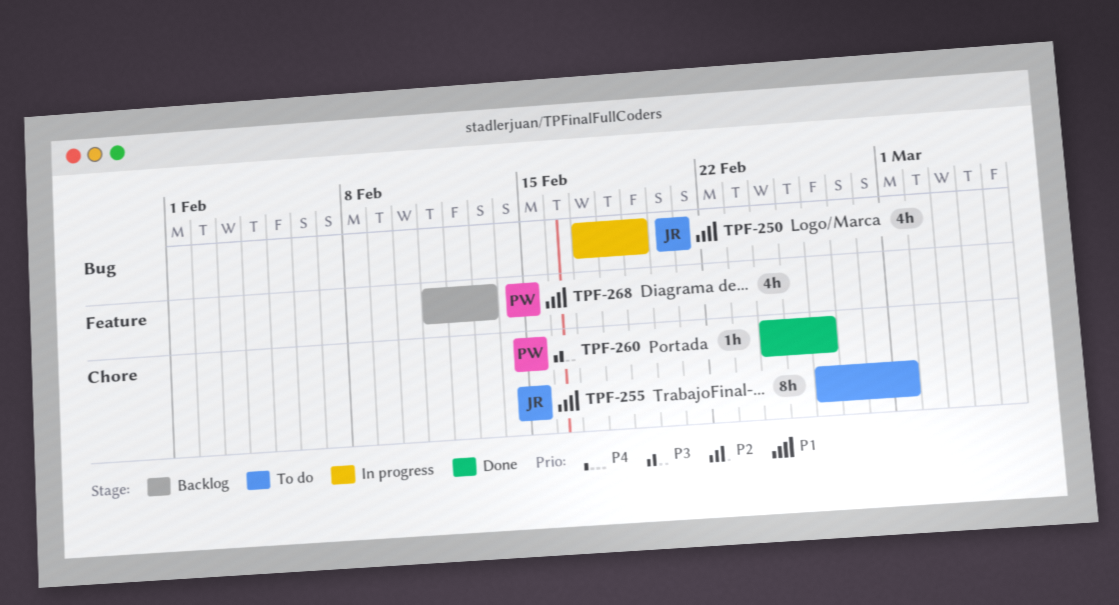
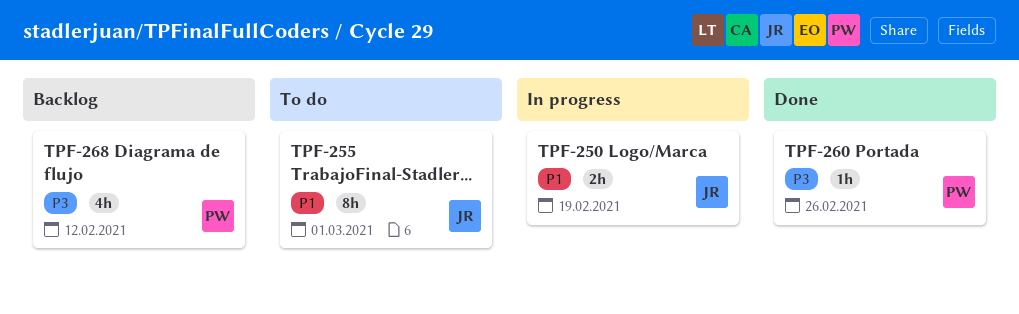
TPF-250, estimate: 4h -> 2h
TPF-268, priority: P1 -> P3
TPF-268, due: Feb 13 -> Feb 12

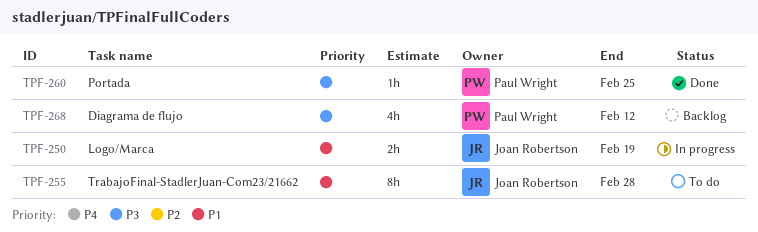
TPF-255, due: Mar 1 -> Feb 28
TPF-260, due: Feb 26 -> Feb 25

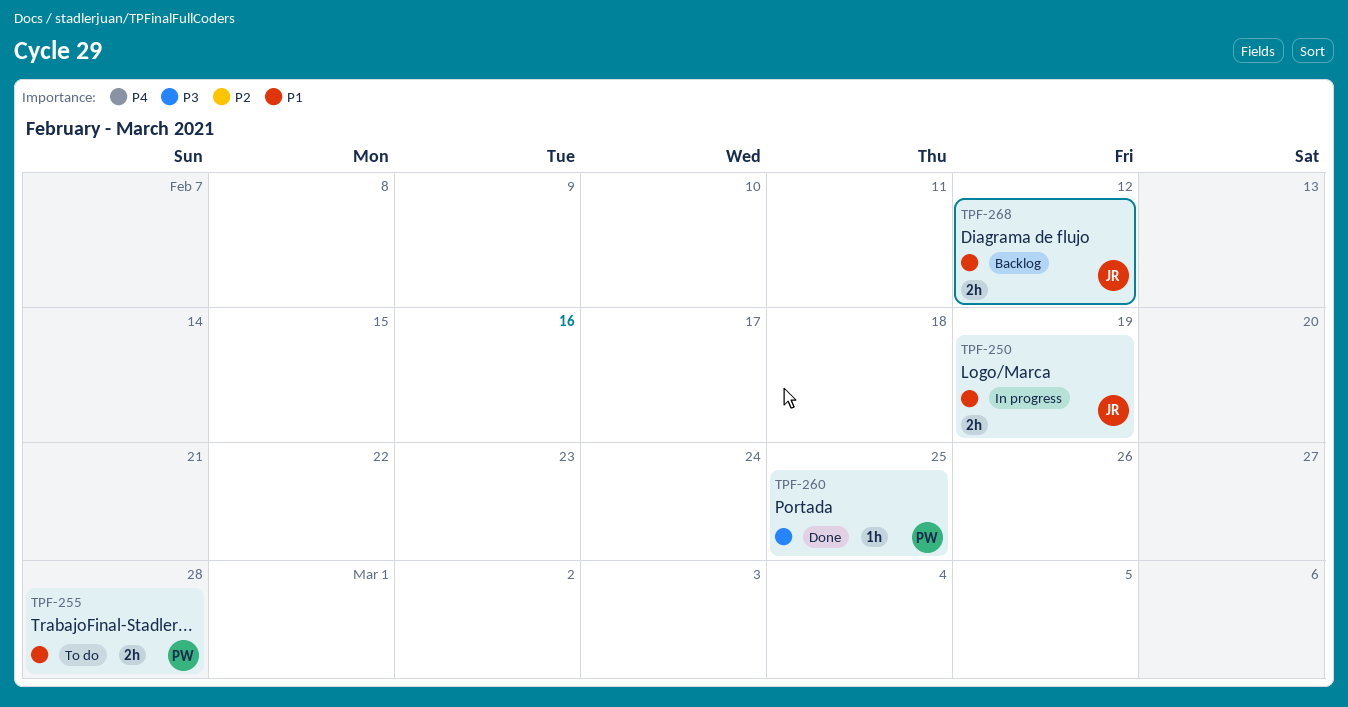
TPF-255, owner: Joan Robertson -> Paul Wright
TPF-255, estimate: 8h -> 2h
TPF-268, owner: Paul Wright -> Joan Robertson
TPF-268, priority: P3 -> P1
TPF-268, estimate: 4h -> 2h

